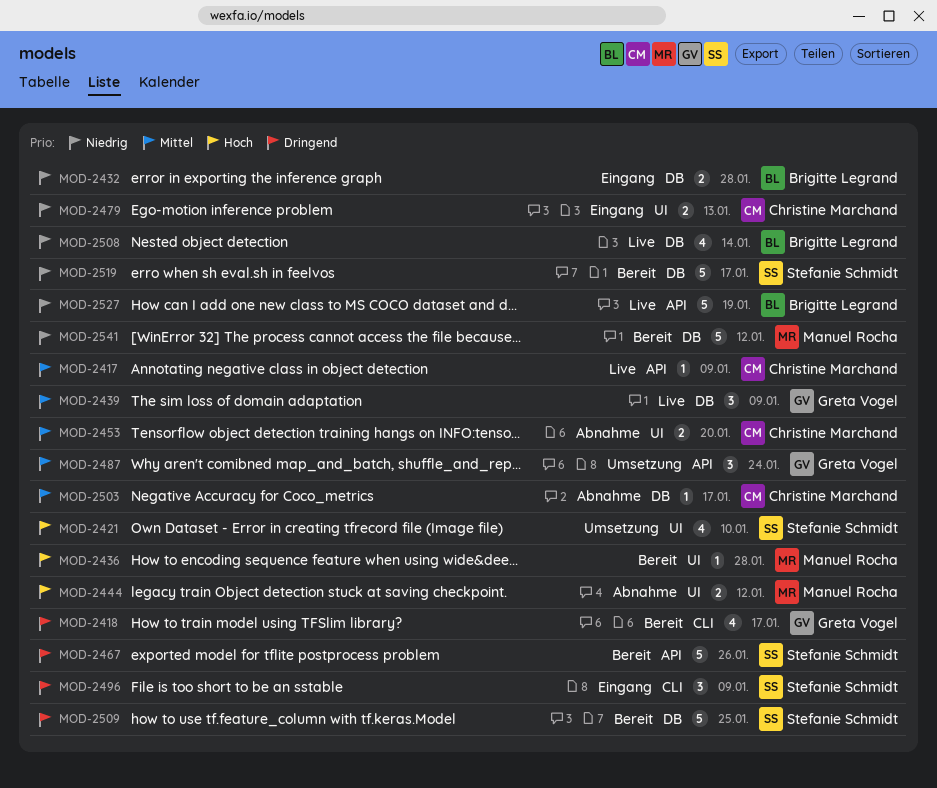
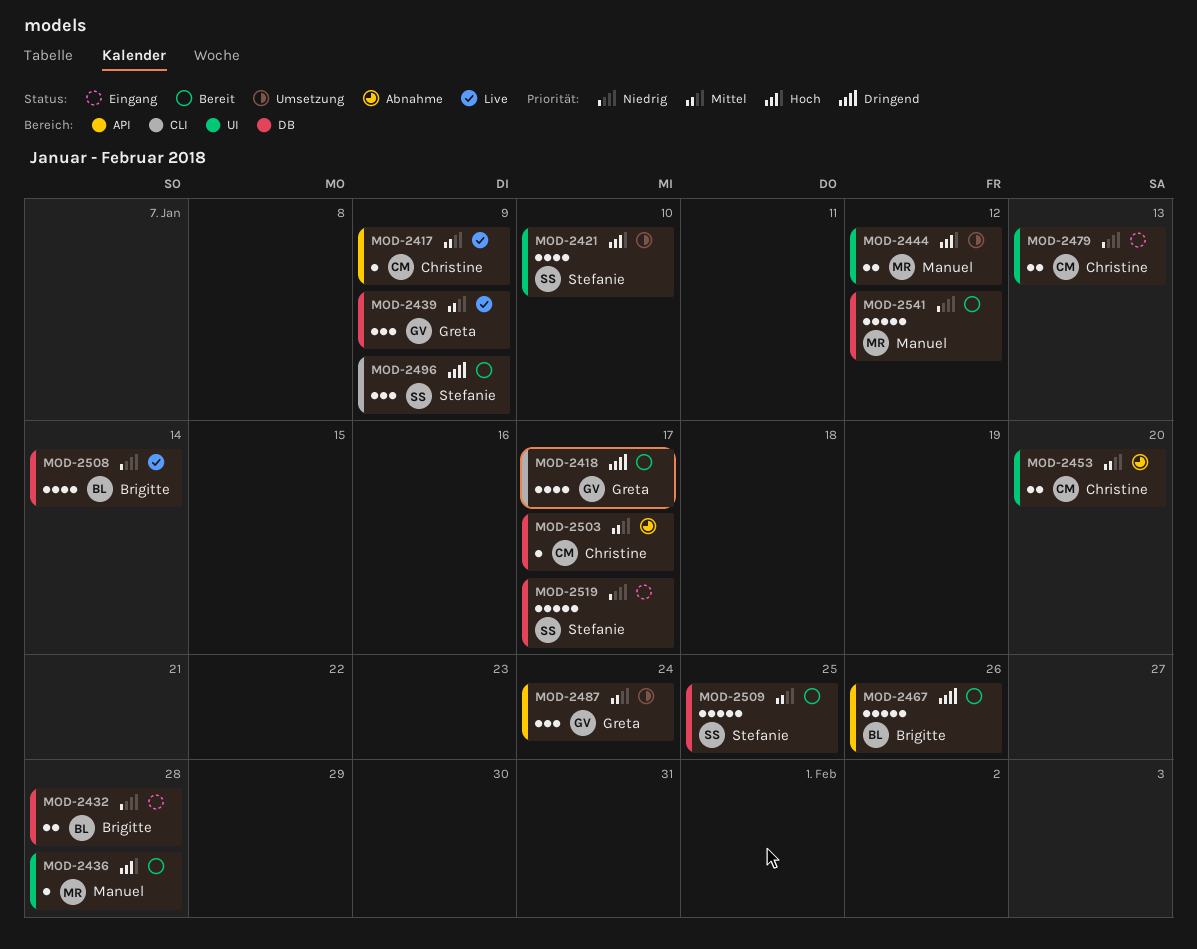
MOD-2444, status: Abnahme -> Umsetzung
MOD-2467, owner: Stefanie Schmidt -> Brigitte Legrand
MOD-2496, status: Eingang -> Bereit
MOD-2509, priority: Dringend -> Mittel
MOD-2519, status: Bereit -> Eingang
MOD-2527: present -> none

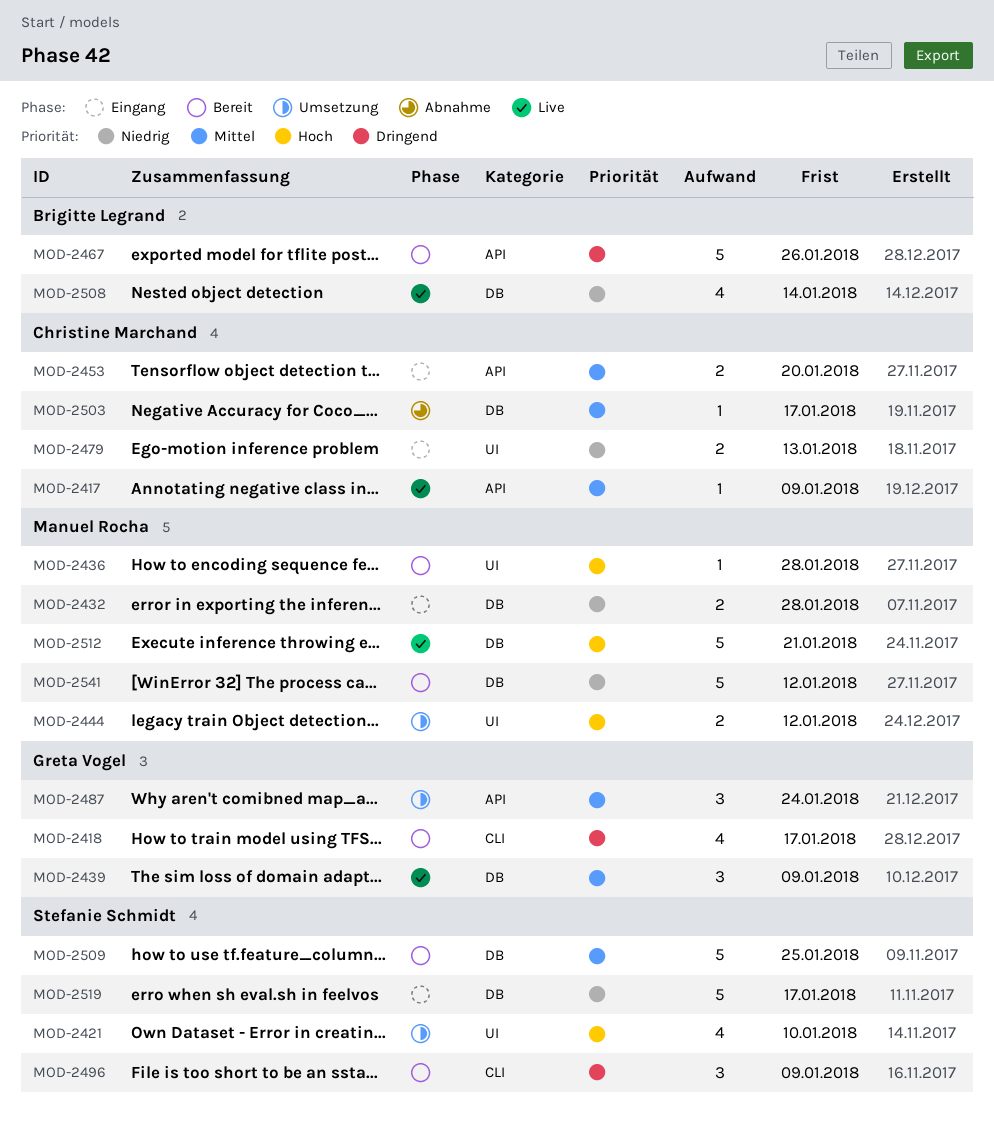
MOD-2432, owner: Brigitte Legrand -> Manuel Rocha
MOD-2453, status: Abnahme -> Eingang
MOD-2453, label: UI -> API
MOD-2512: none -> present

